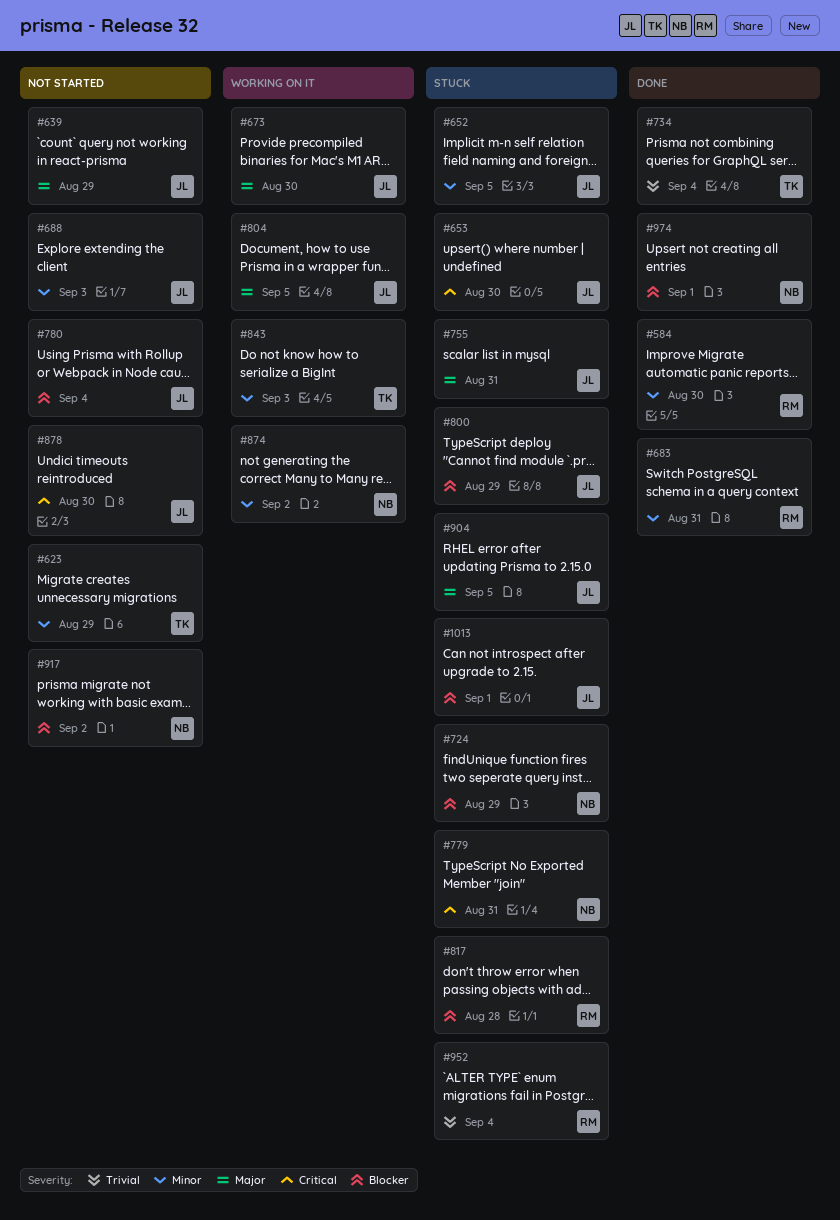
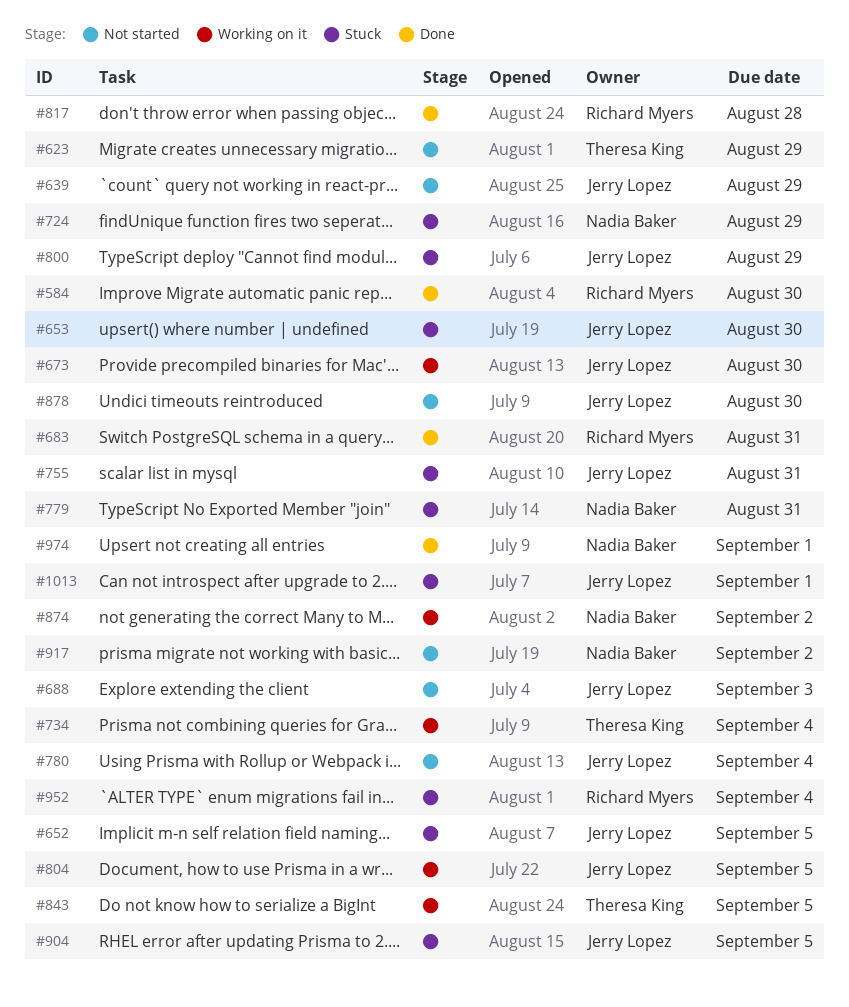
#734, status: Done -> Working on it
#817, status: Stuck -> Done
#843, due: Sep 3 -> Sep 5

